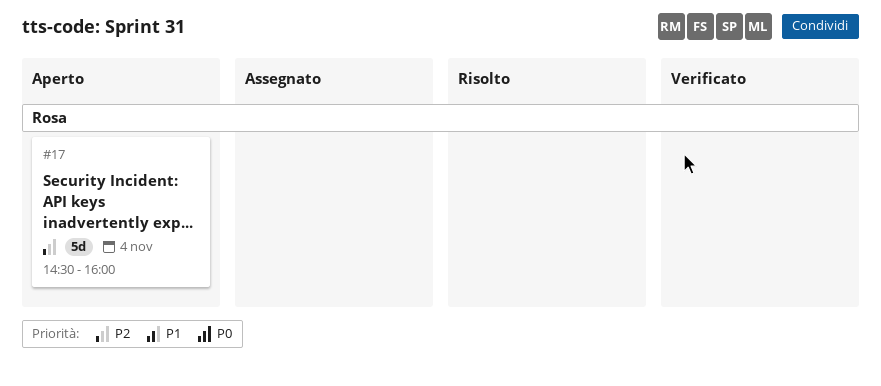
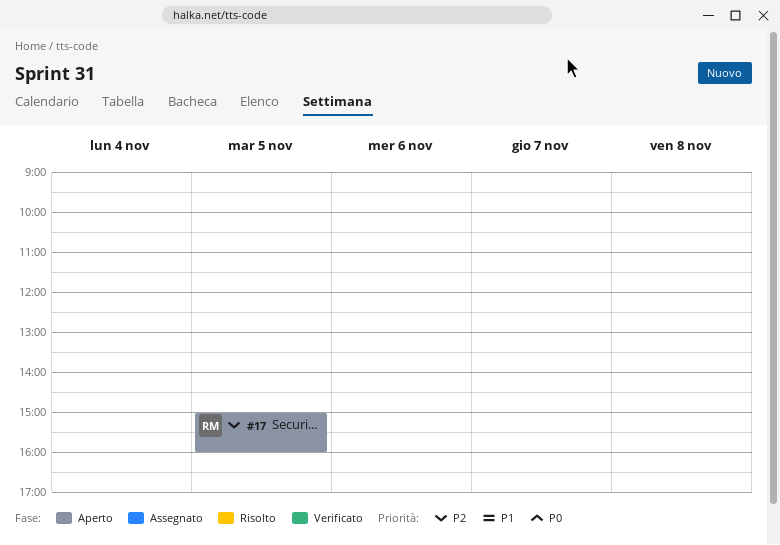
#17, day: Nov 4 -> Nov 5
#17, begins: 14:30 -> 15:00

